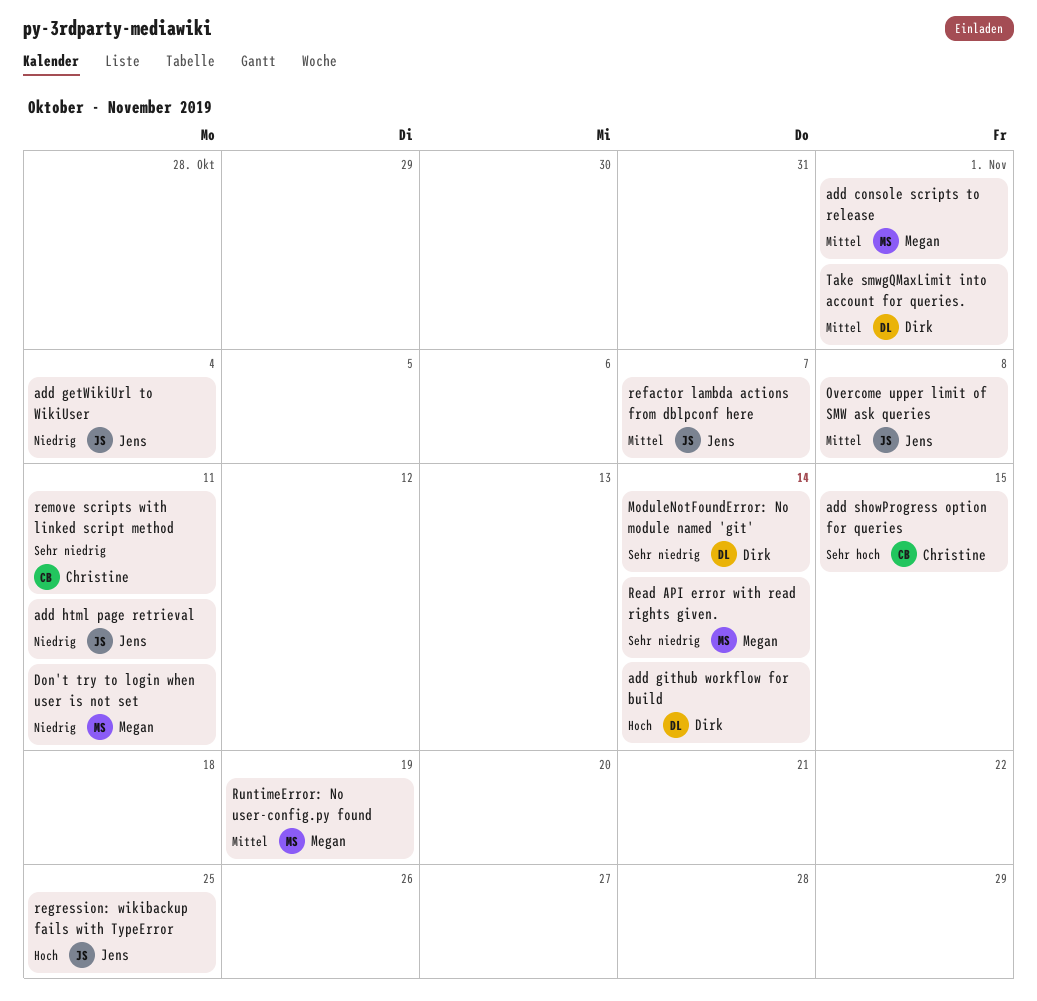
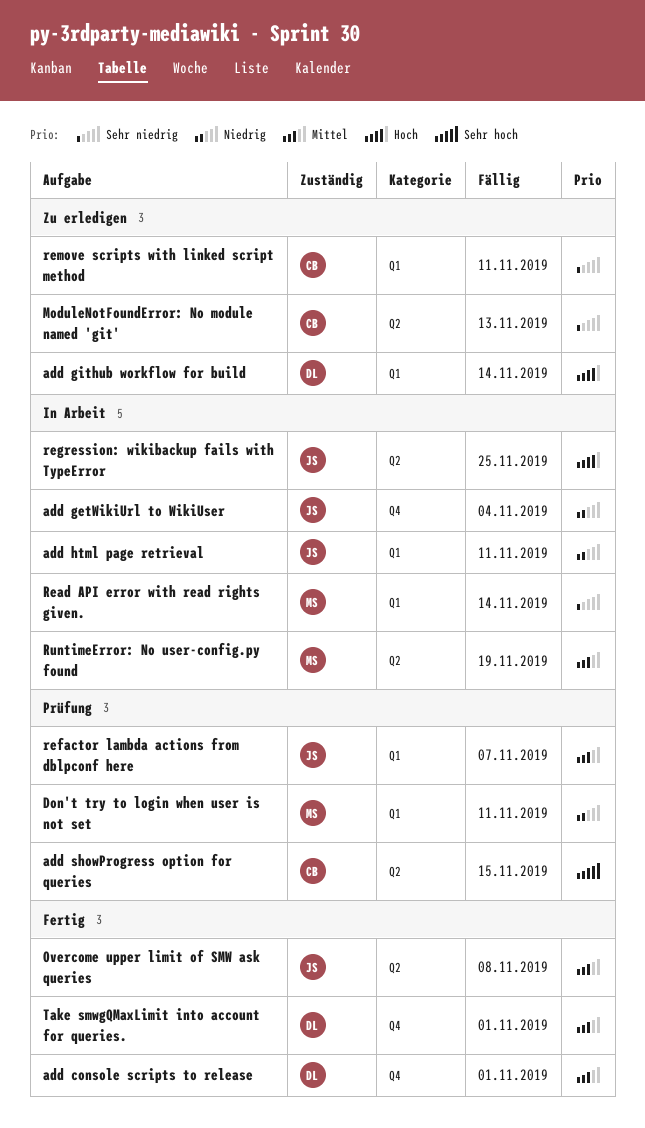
add console scripts to release, owner: Megan -> Dirk
ModuleNotFoundError: No module named 'git', owner: Dirk -> Christine
ModuleNotFoundError: No module named 'git', due: Nov 14 -> Nov 13

